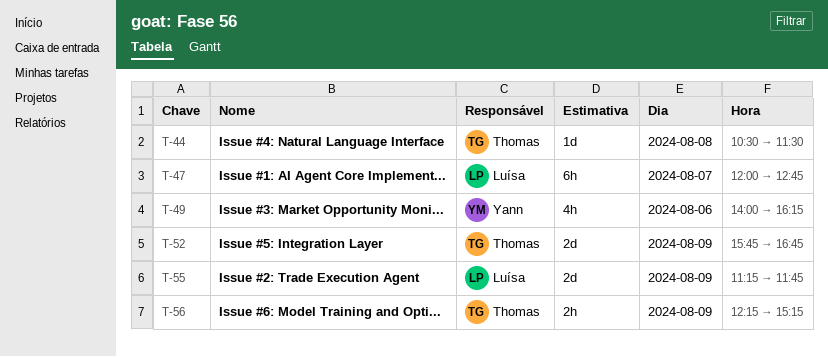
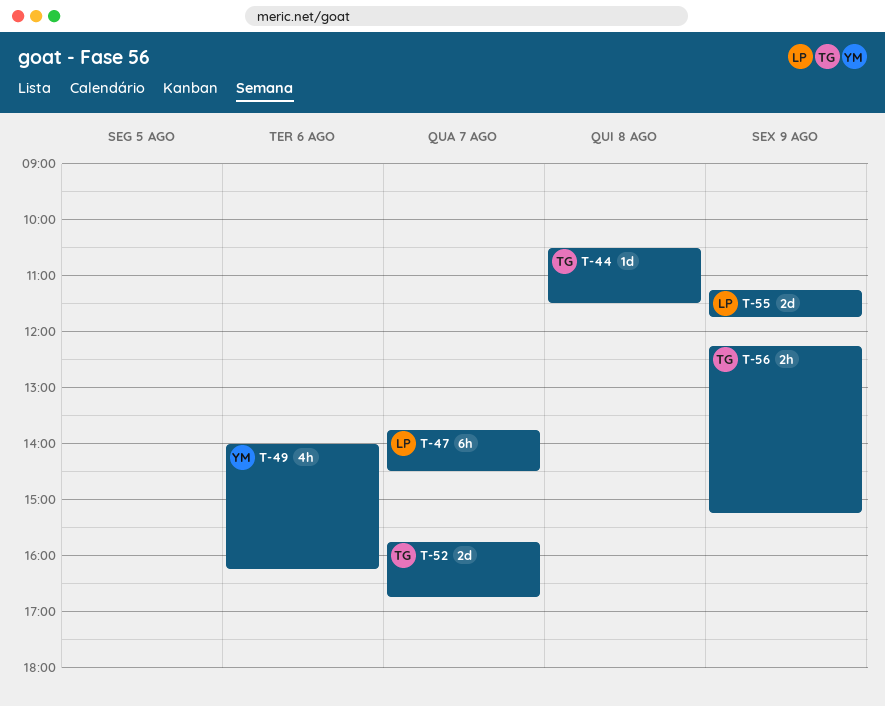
T-47, begins: 12:00 -> 13:45
T-47, ends: 12:45 -> 14:30
T-52, day: Aug 9 -> Aug 7

